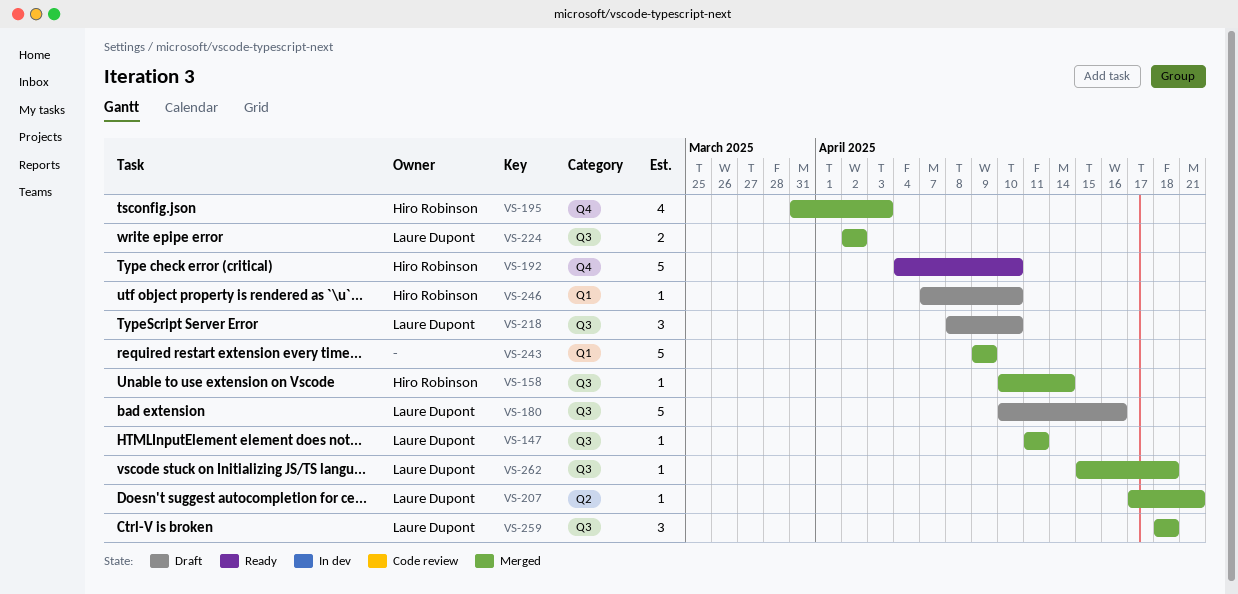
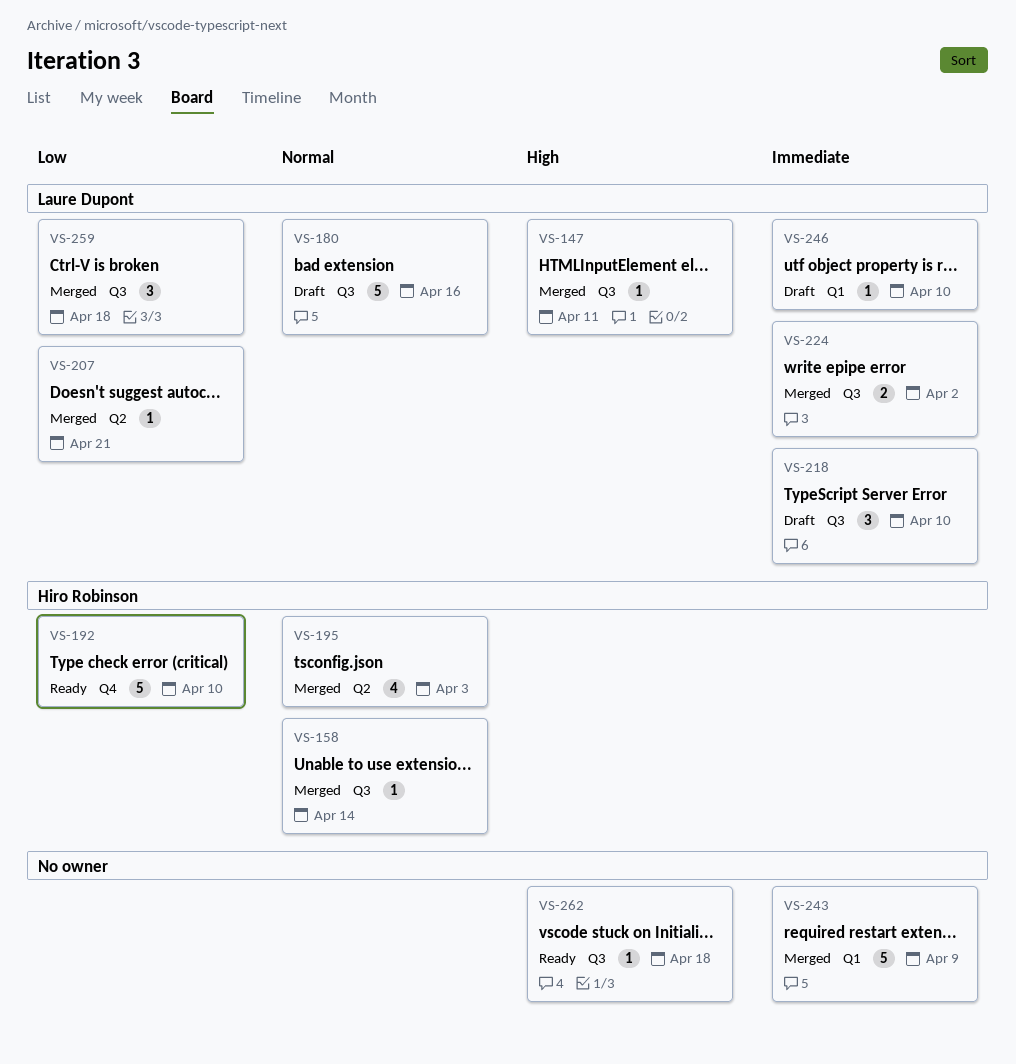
VS-195, label: Q4 -> Q2
VS-246, owner: Hiro Robinson -> Laure Dupont
VS-262, status: Merged -> Ready
VS-262, owner: Laure Dupont -> none

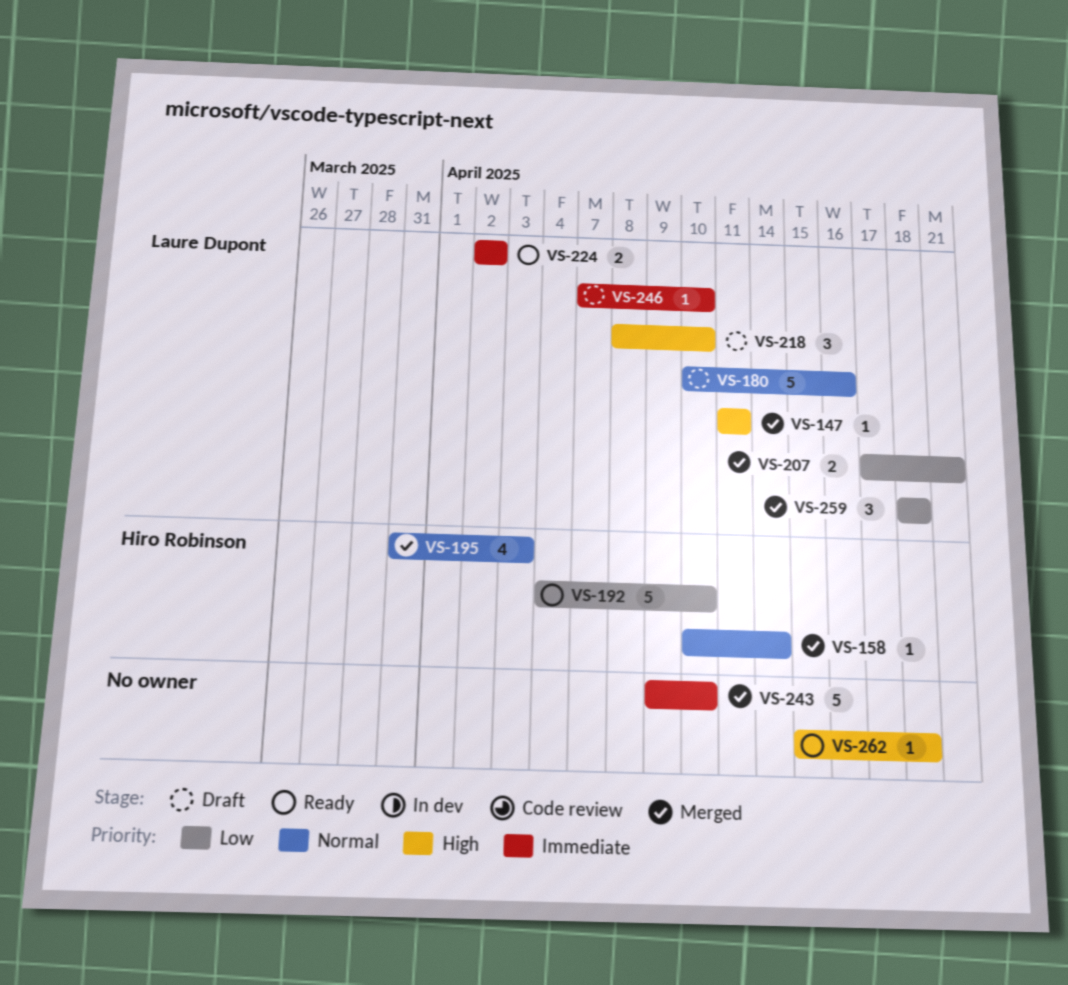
VS-207, estimate: 1 -> 2
VS-218, priority: Immediate -> High
VS-224, status: Merged -> Ready
VS-243, due: Apr 9 -> Apr 10

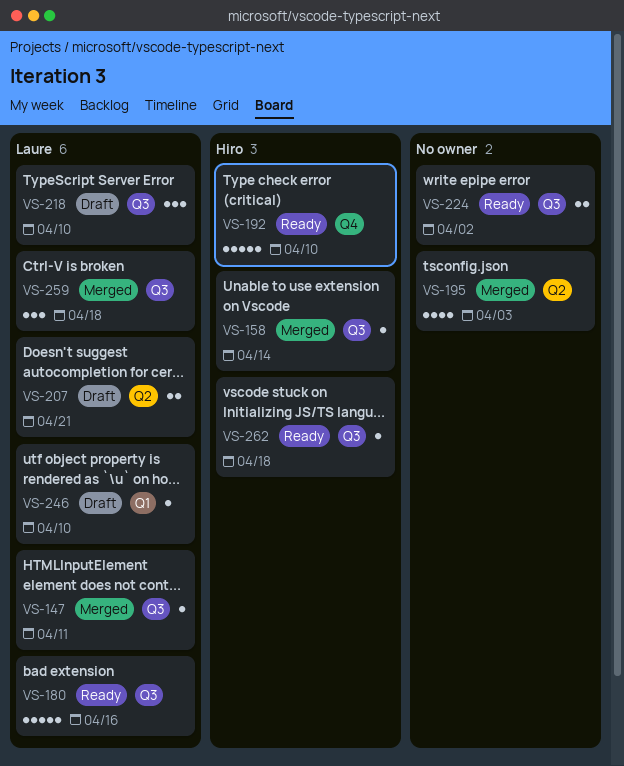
VS-180, status: Draft -> Ready
VS-195, owner: Hiro Robinson -> none
VS-207, status: Merged -> Draft
VS-224, owner: Laure Dupont -> none
VS-243: present -> none
VS-262, owner: none -> Hiro Robinson

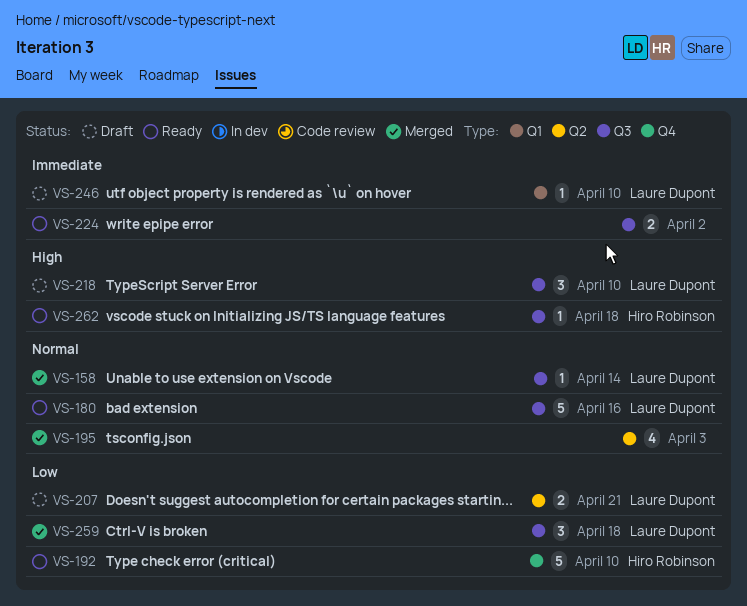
VS-147: present -> none
VS-158, owner: Hiro Robinson -> Laure Dupont

